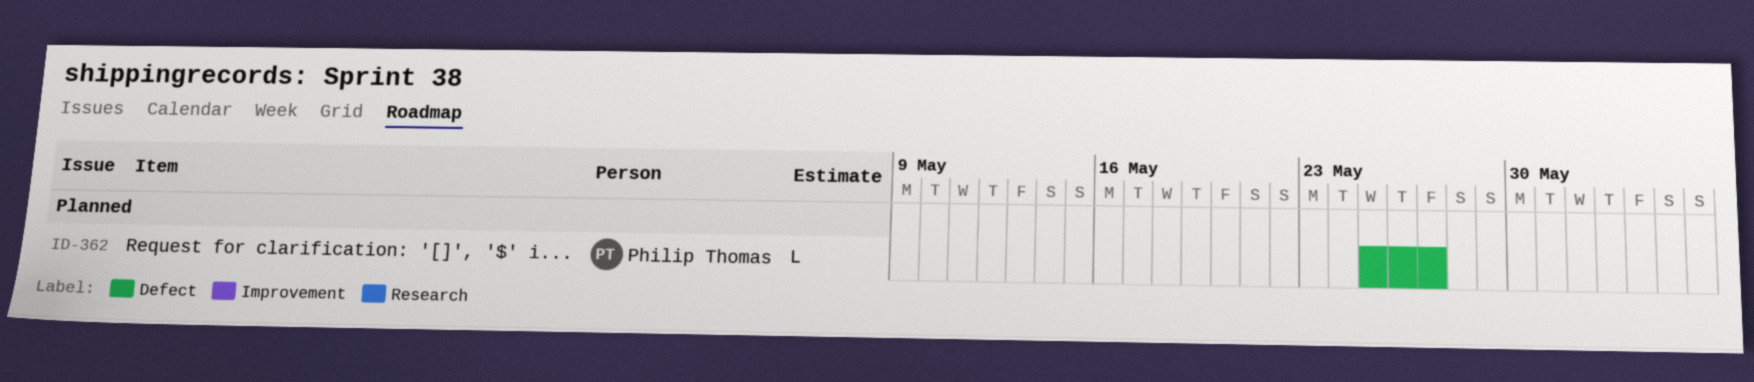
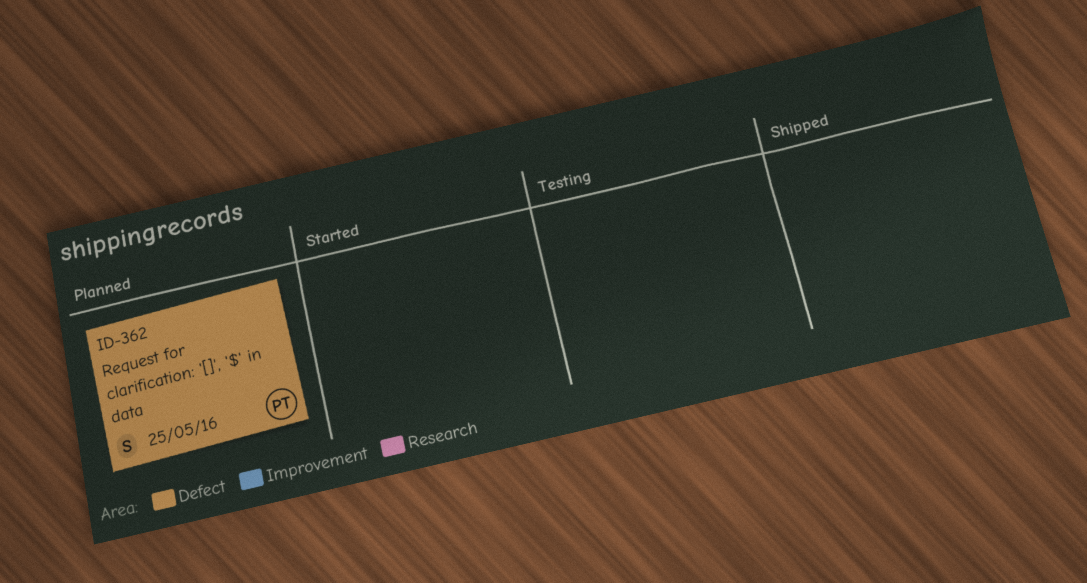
ID-362, estimate: L -> S
ID-362, due: May 27 -> May 25

